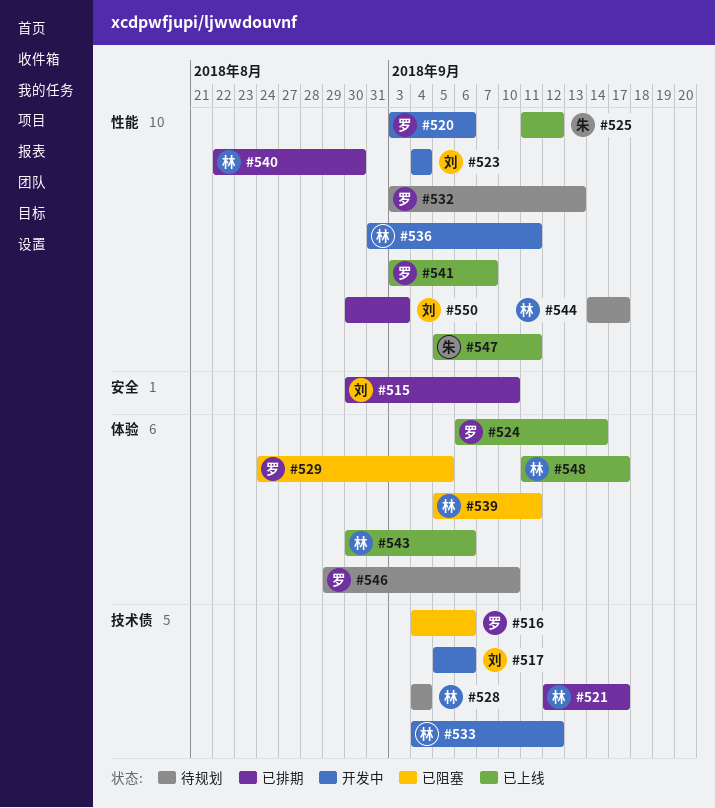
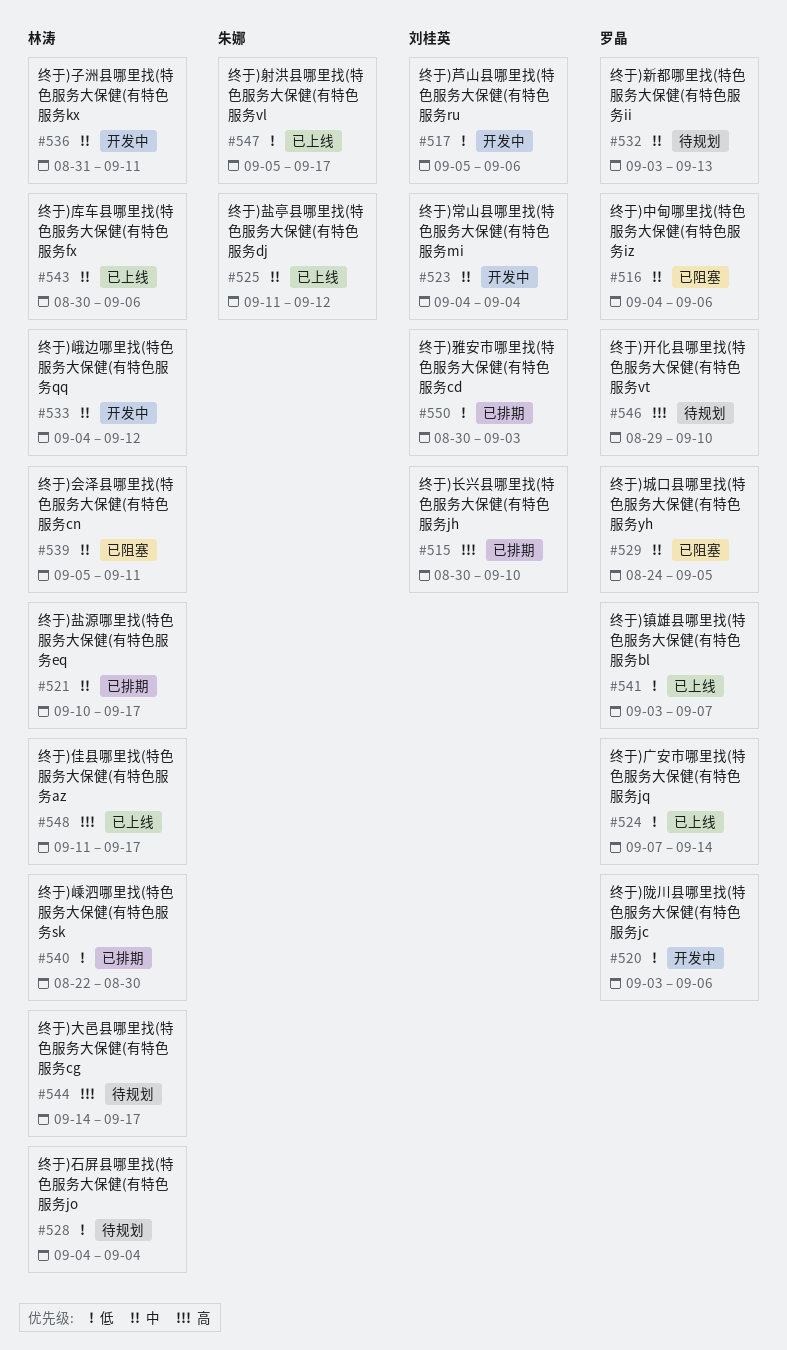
#521, start: Sep 12 -> Sep 10
#524, start: Sep 6 -> Sep 7
#547, due: Sep 11 -> Sep 17

